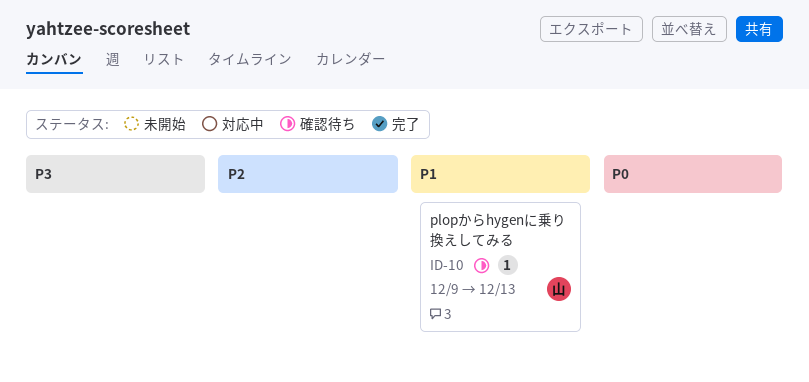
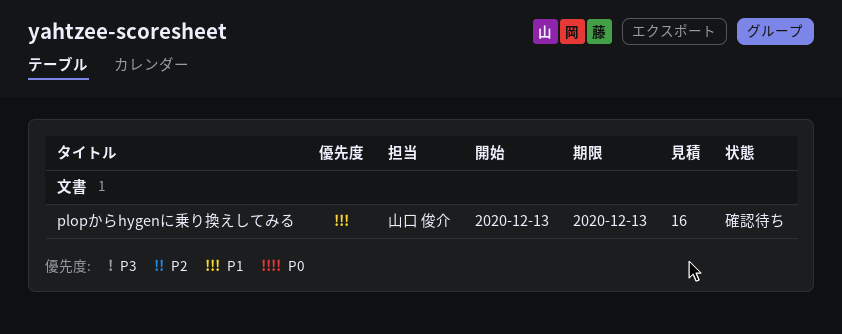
plopからhygenに乗り換えしてみる, estimate: 1 -> 16
plopからhygenに乗り換えしてみる, start: Dec 9 -> Dec 13

